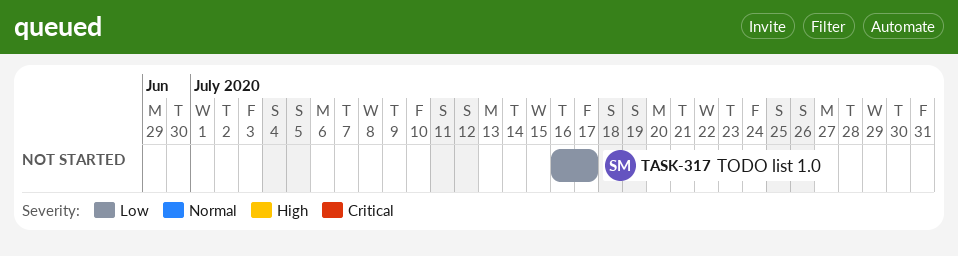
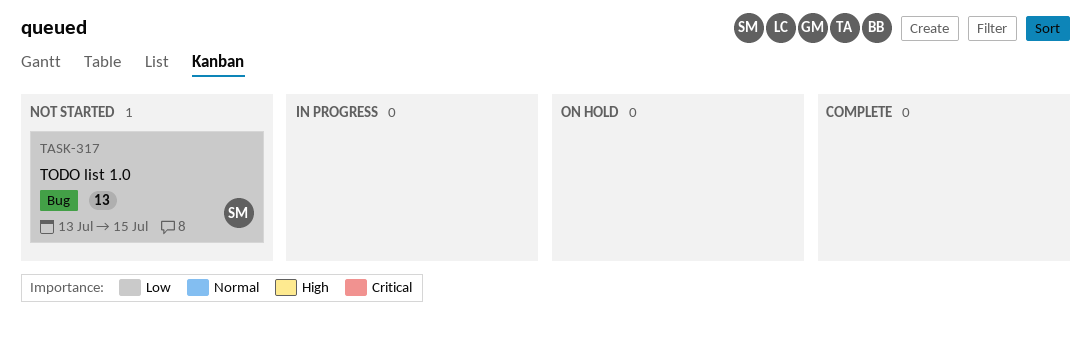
TASK-317, start: Jul 16 -> Jul 13
TASK-317, due: Jul 17 -> Jul 15

